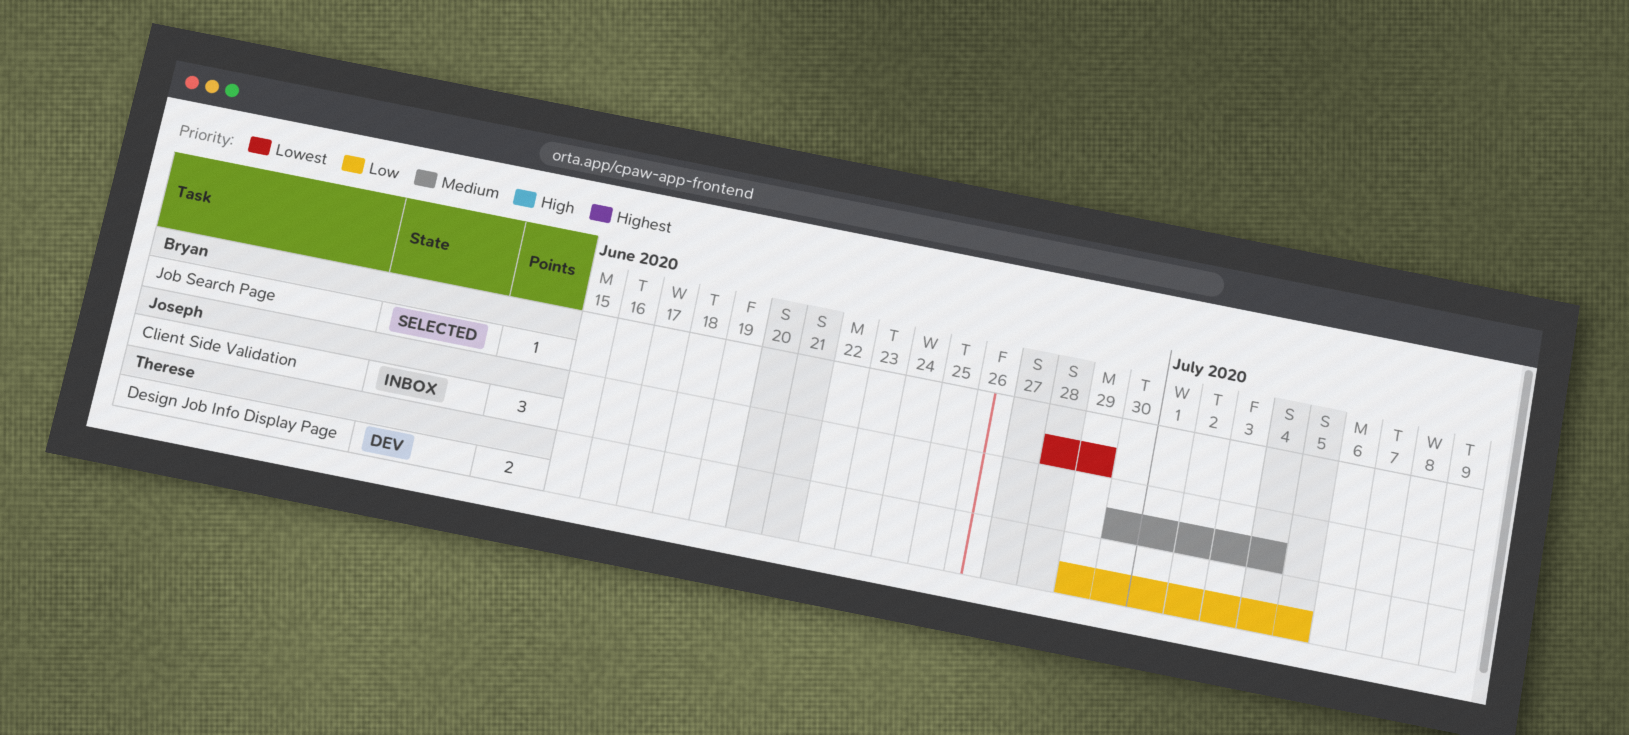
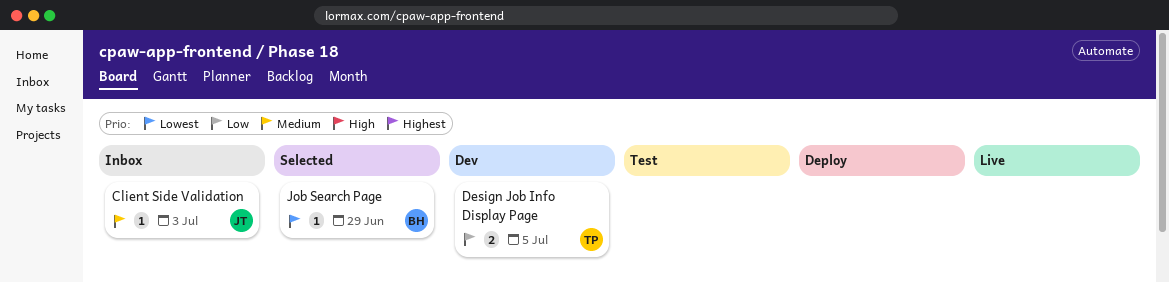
Client Side Validation, estimate: 3 -> 1
Client Side Validation, due: Jul 4 -> Jul 3

